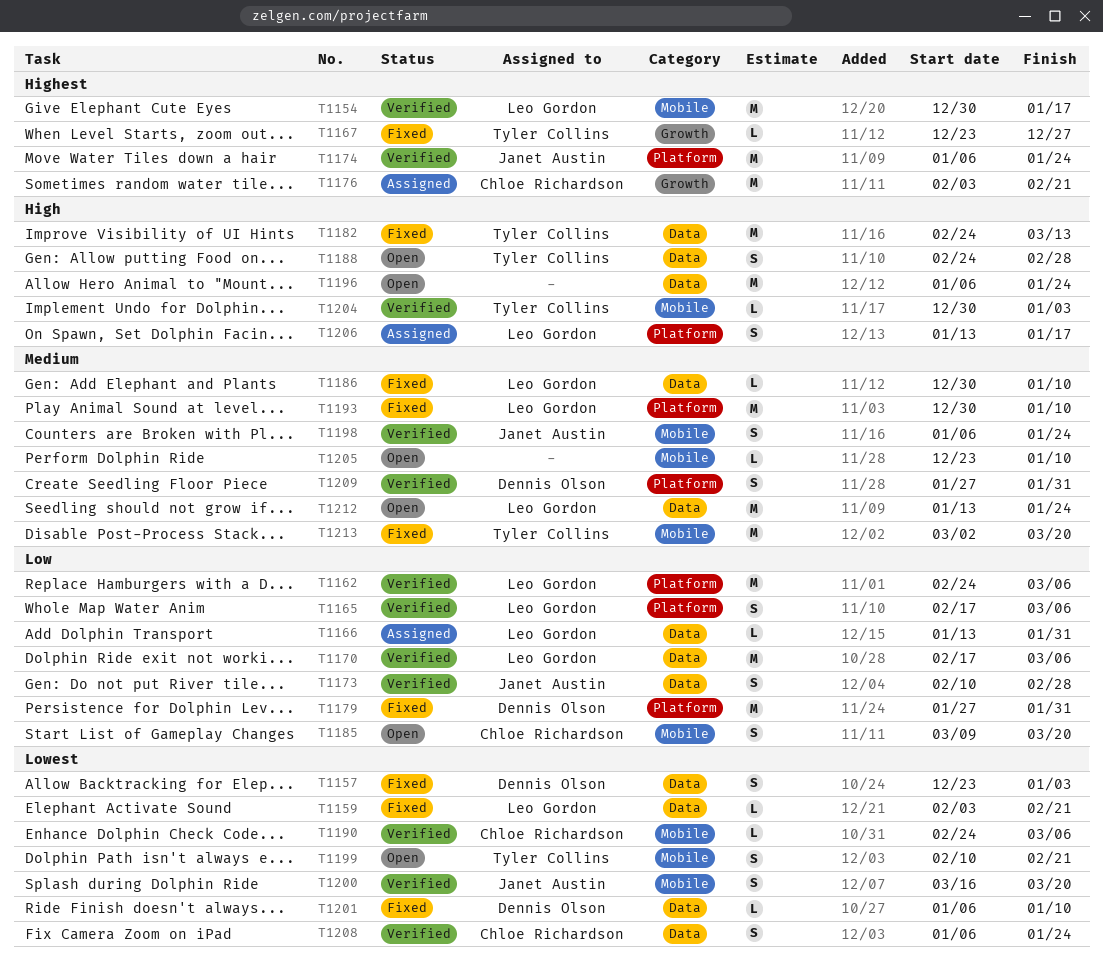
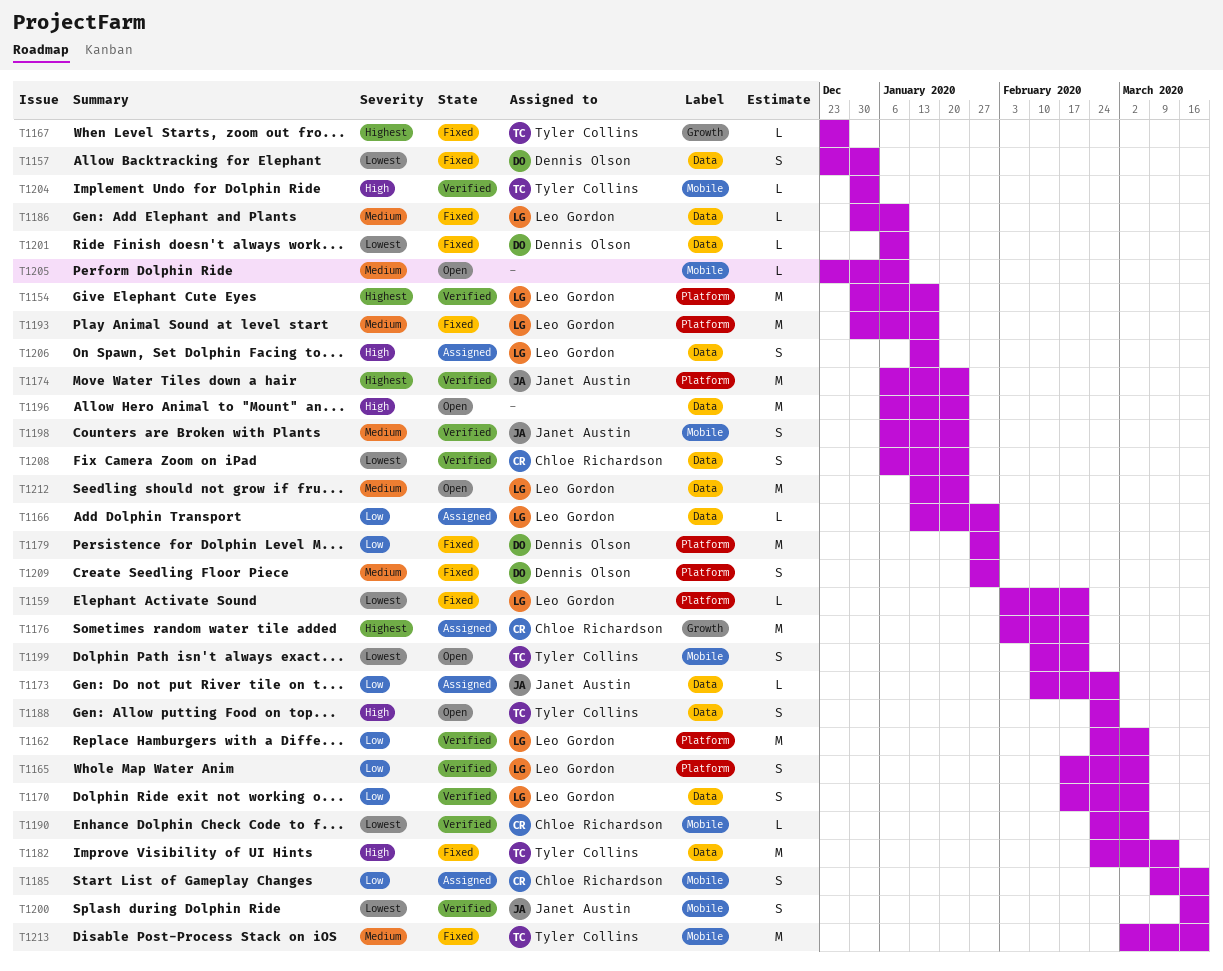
T1154, label: Mobile -> Platform
T1159, label: Data -> Platform
T1170, estimate: M -> S
T1173, status: Verified -> Assigned
T1173, estimate: S -> L
T1185, status: Open -> Assigned
T1193, due: Jan 10 -> Jan 17
T1206, label: Platform -> Data
T1209, status: Verified -> Fixed

